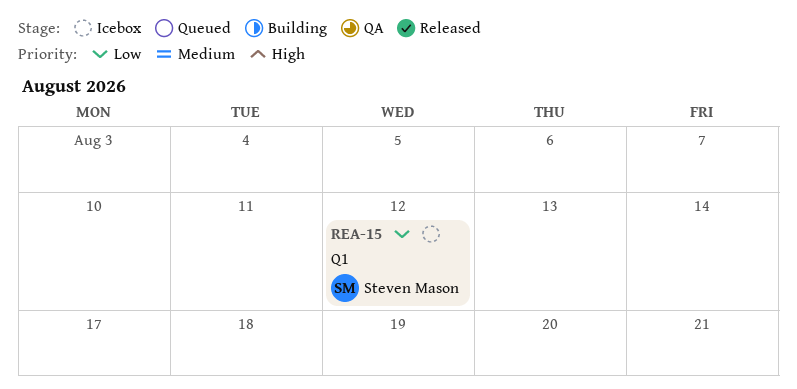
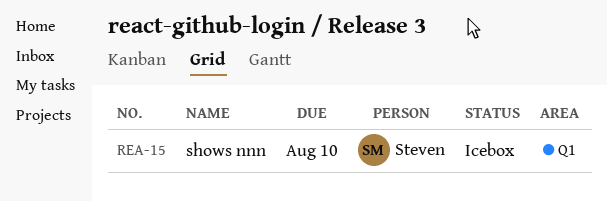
REA-15, due: Aug 12 -> Aug 10

